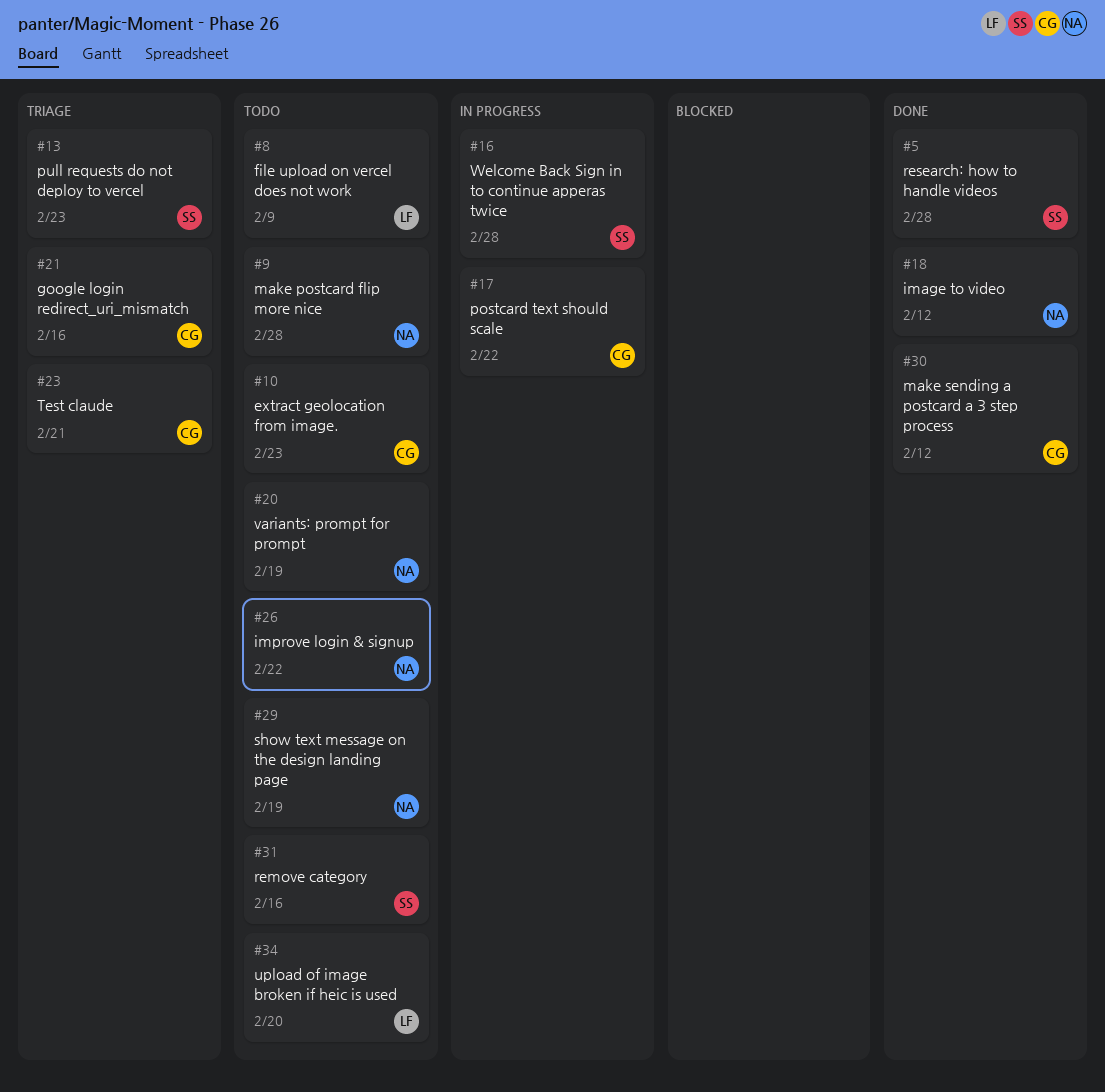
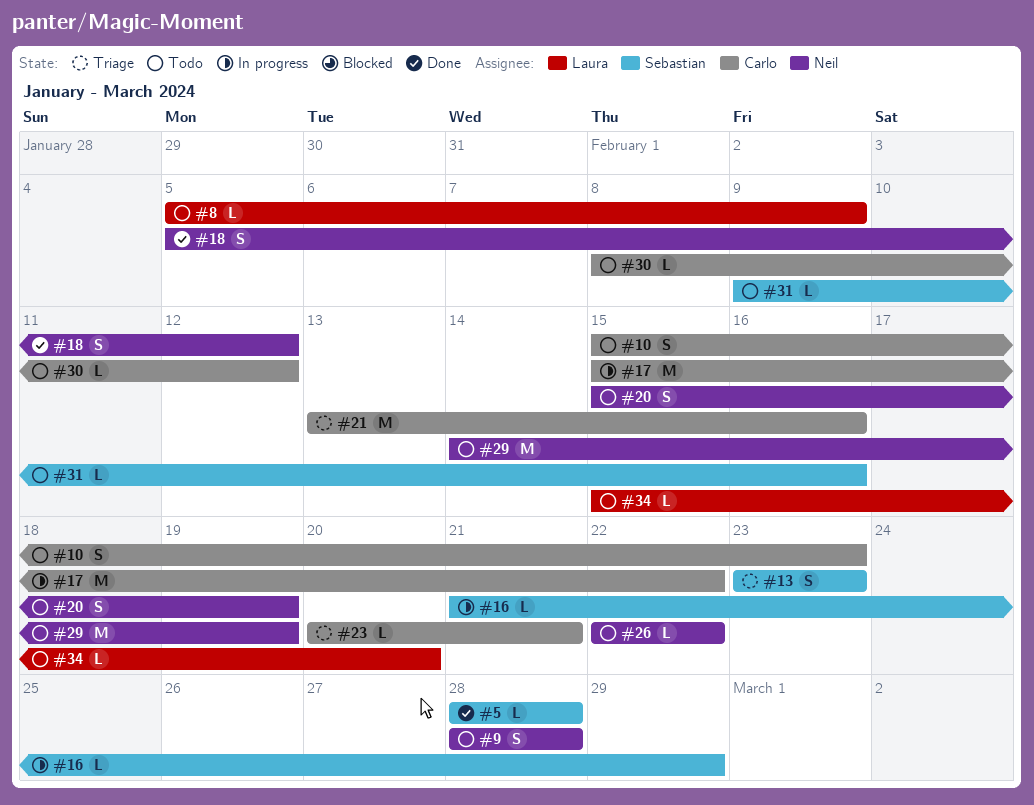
#16, due: Feb 28 -> Feb 29
#30, status: Done -> Todo

